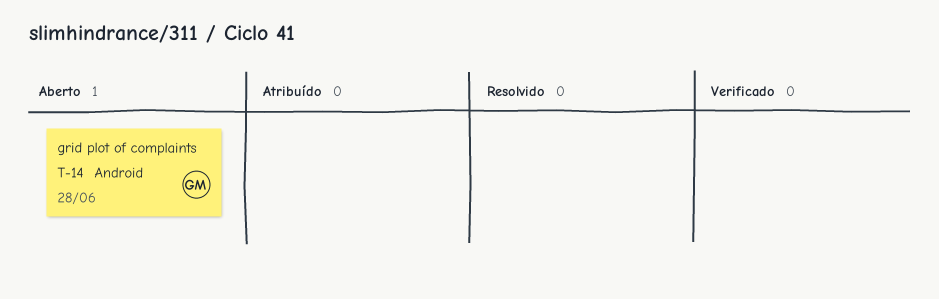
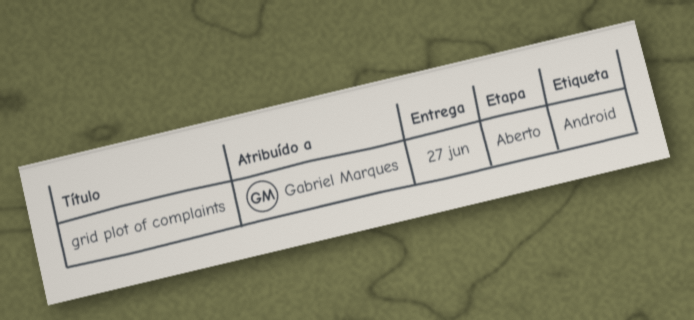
grid plot of complaints, due: Jun 28 -> Jun 27

